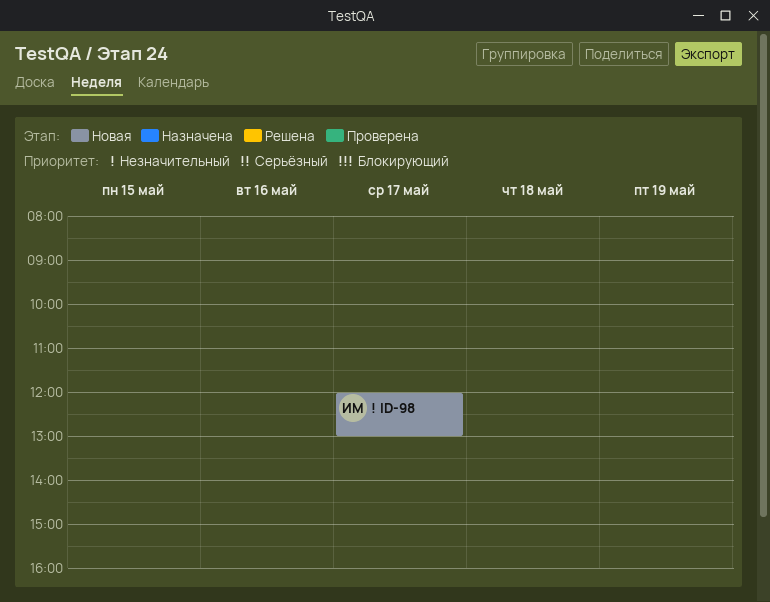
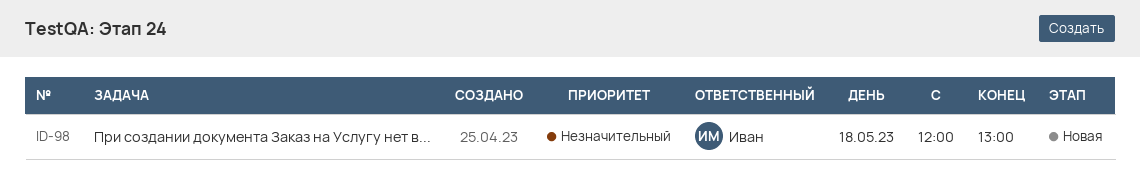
ID-98, day: May 17 -> May 18

